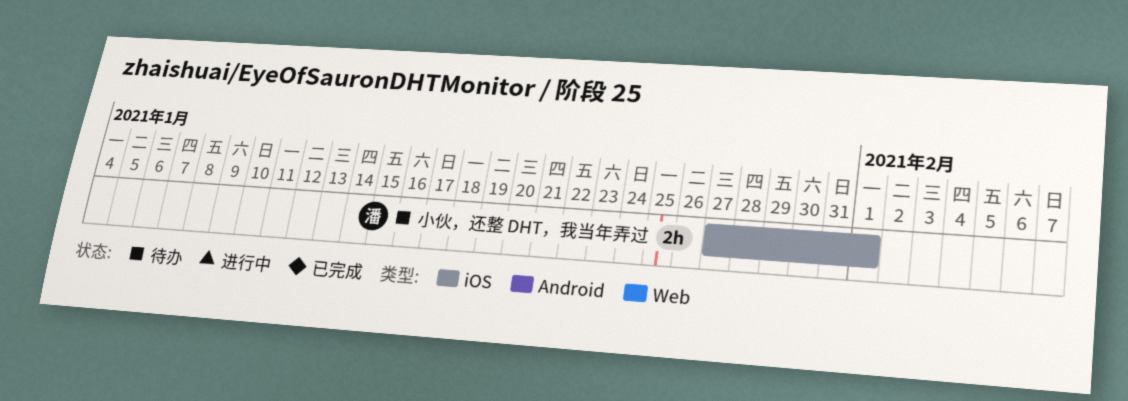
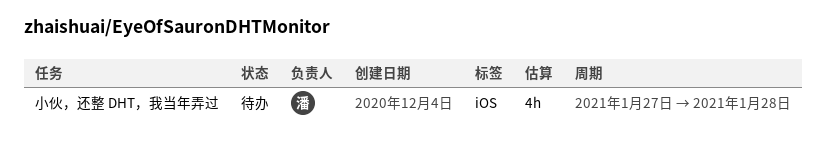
小伙，还整 DHT，我当年弄过, estimate: 2h -> 4h
小伙，还整 DHT，我当年弄过, due: Feb 1 -> Jan 28

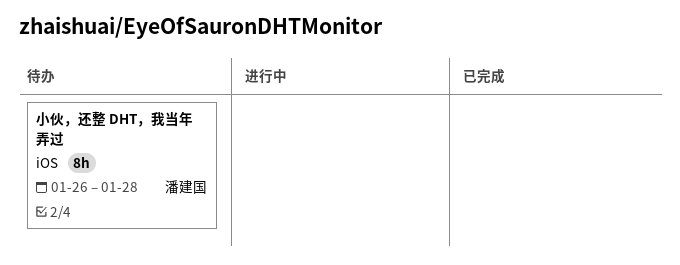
小伙，还整 DHT，我当年弄过, estimate: 4h -> 8h
小伙，还整 DHT，我当年弄过, start: Jan 27 -> Jan 26

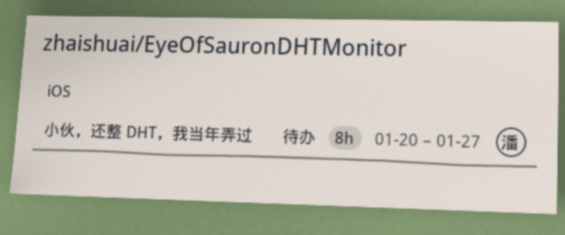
小伙，还整 DHT，我当年弄过, start: Jan 26 -> Jan 20
小伙，还整 DHT，我当年弄过, due: Jan 28 -> Jan 27

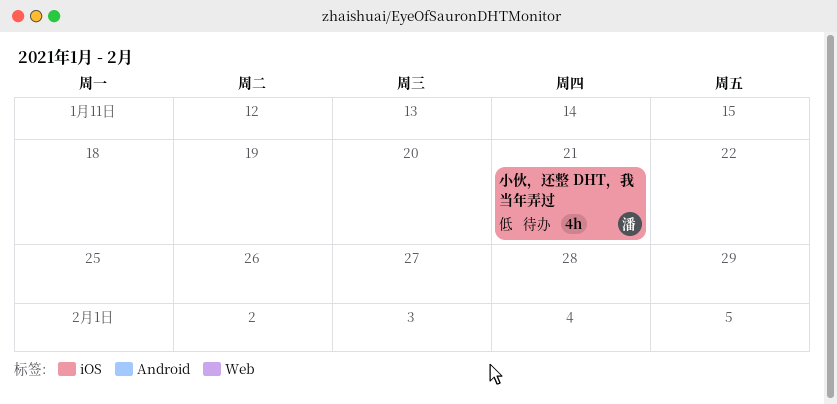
小伙，还整 DHT，我当年弄过, estimate: 8h -> 4h
小伙，还整 DHT，我当年弄过, due: Jan 27 -> Jan 21

